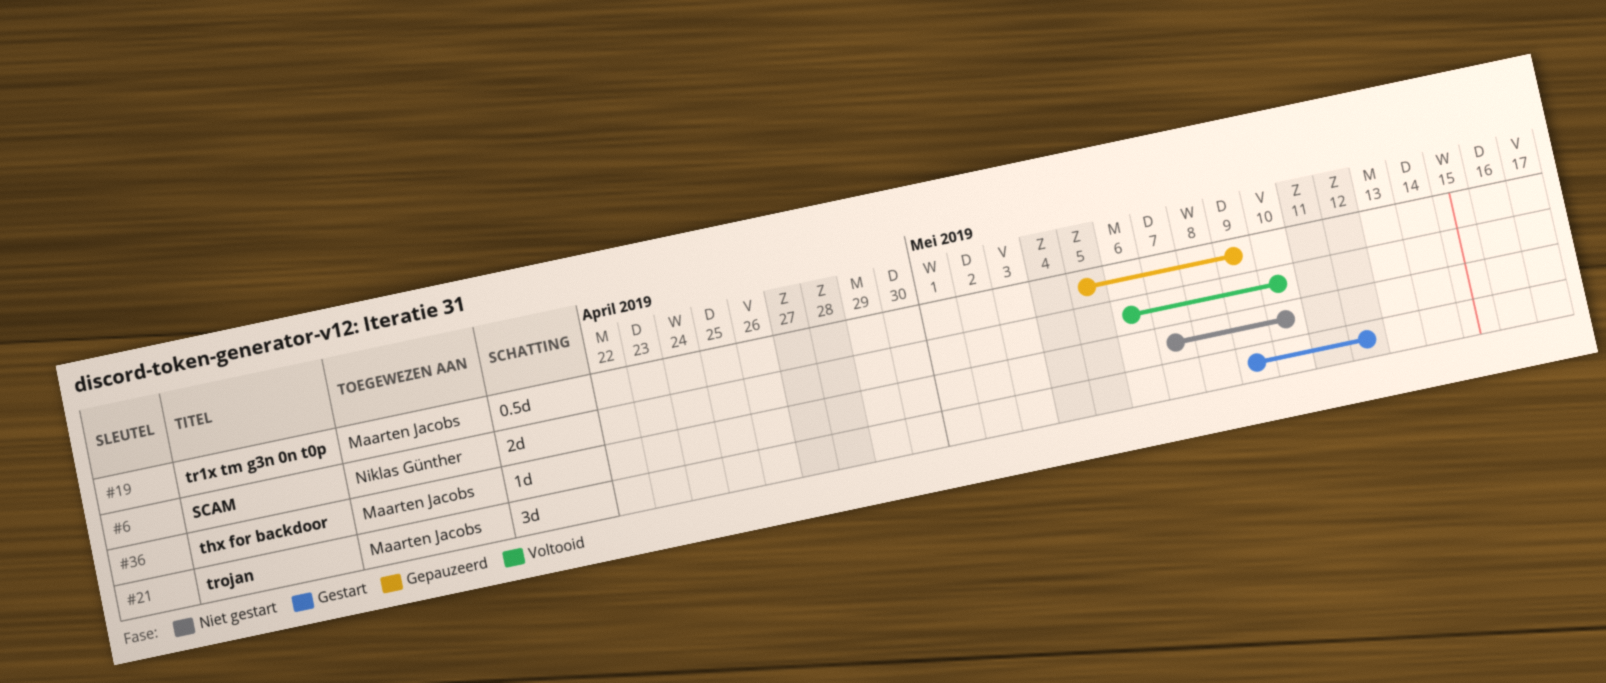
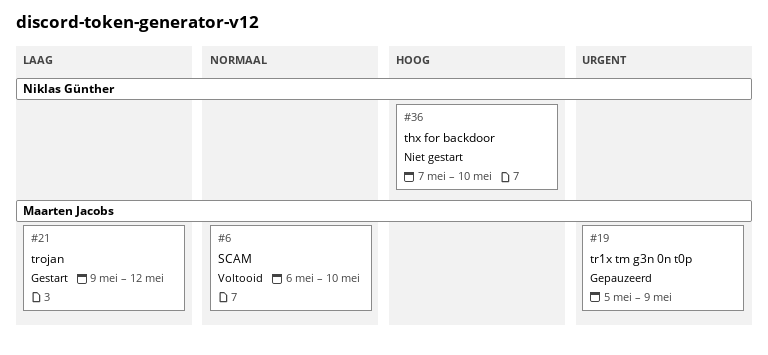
#6, owner: Niklas Günther -> Maarten Jacobs
#36, owner: Maarten Jacobs -> Niklas Günther

